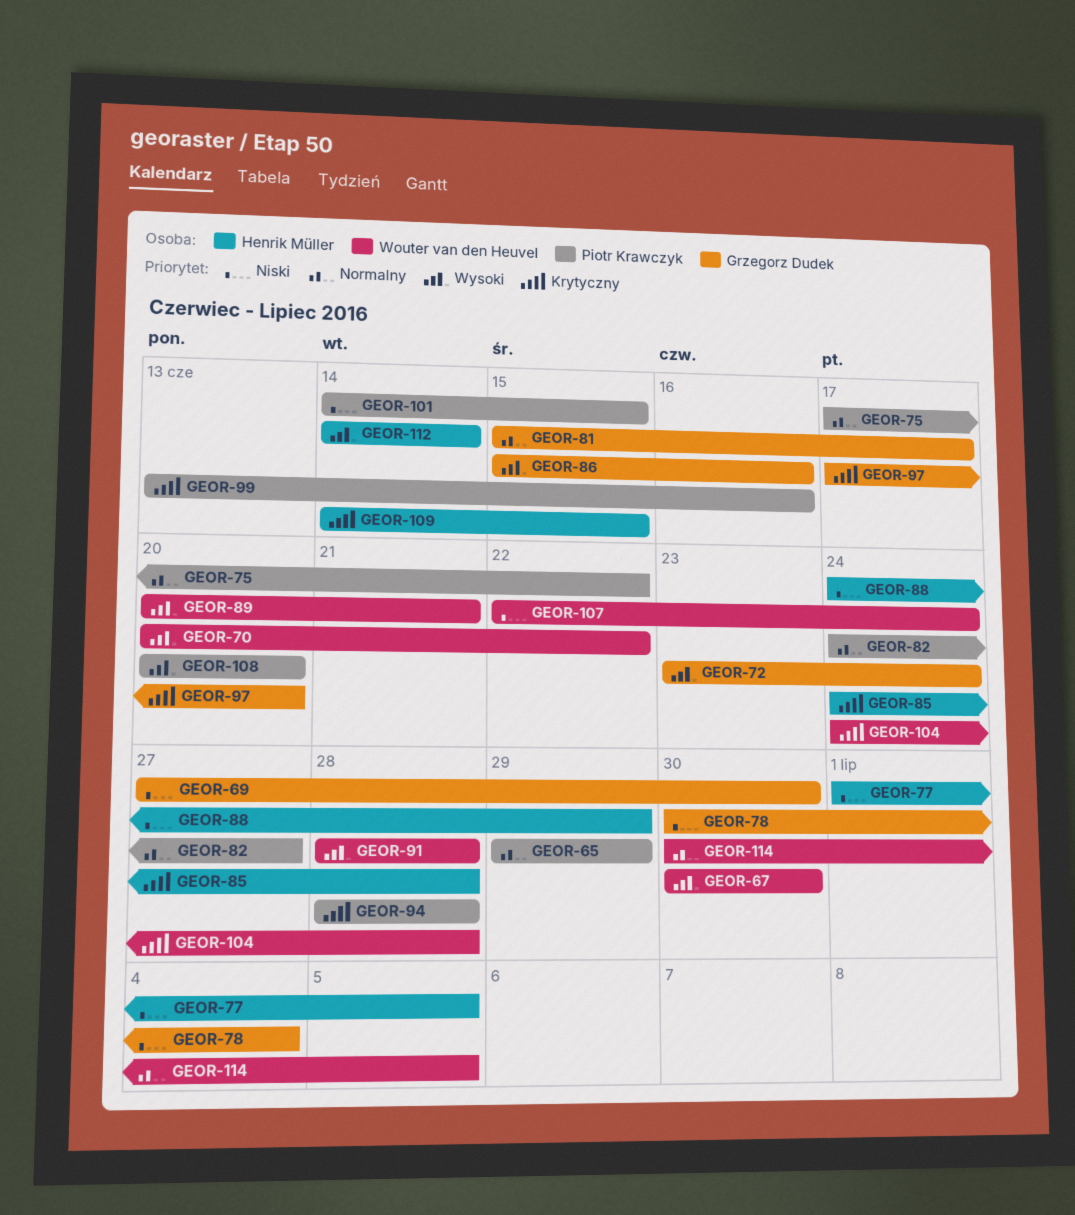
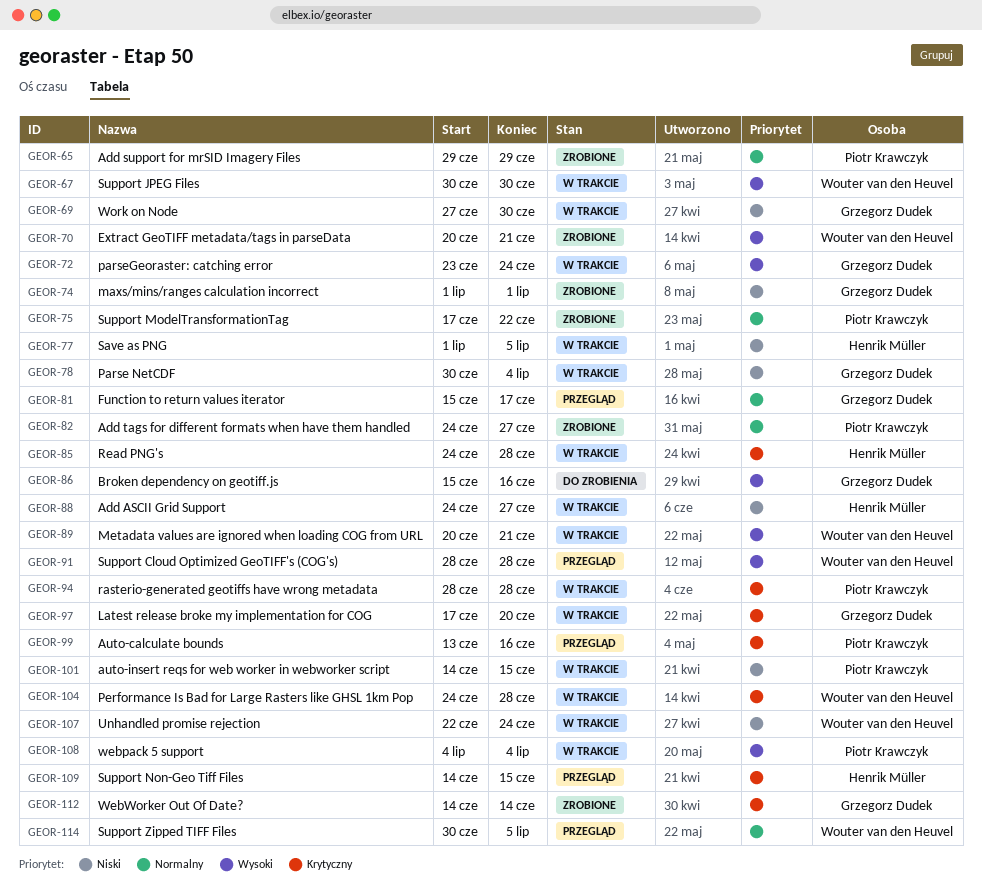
GEOR-70, due: Jun 22 -> Jun 21
GEOR-74: none -> present
GEOR-88, due: Jun 29 -> Jun 27
GEOR-108, start: Jun 20 -> Jul 4
GEOR-108, due: Jun 20 -> Jul 4
GEOR-112, owner: Henrik Müller -> Grzegorz Dudek
GEOR-112, priority: Wysoki -> Krytyczny

